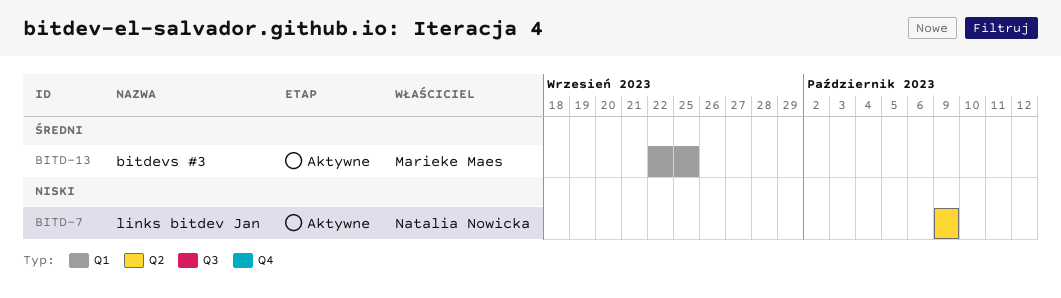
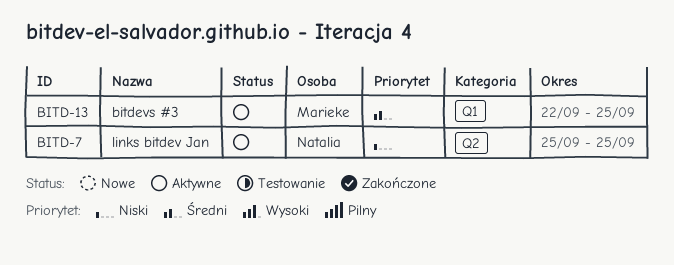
BITD-7, start: Oct 9 -> Sep 25
BITD-7, due: Oct 9 -> Sep 25

